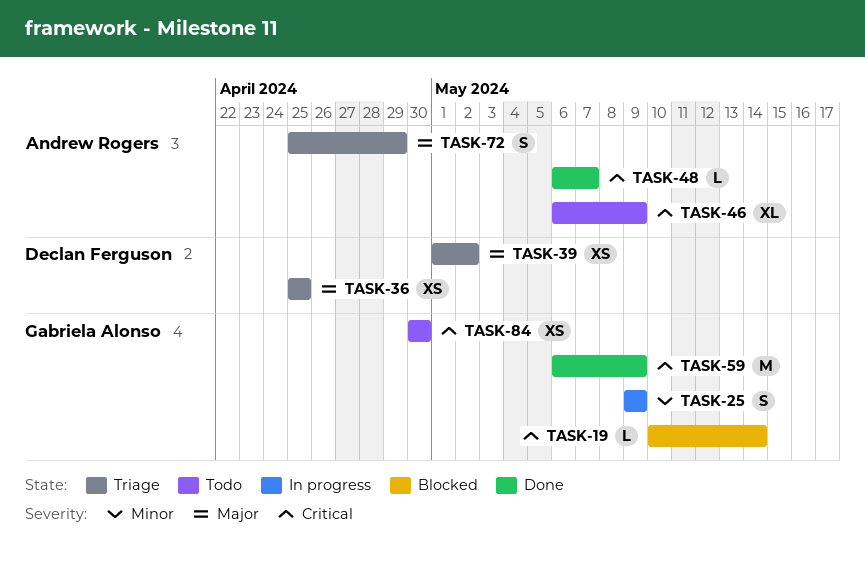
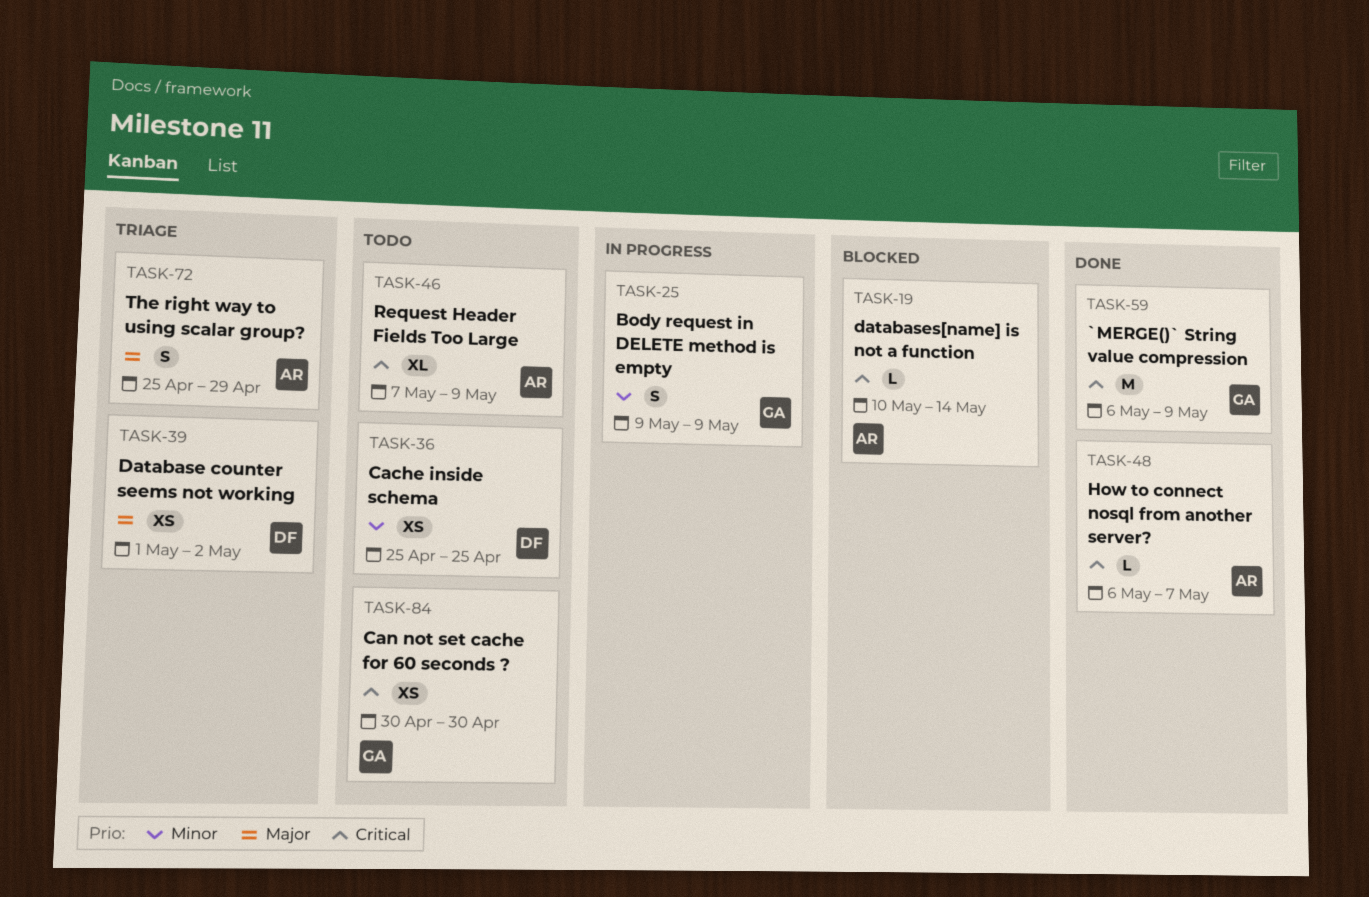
TASK-19, owner: Gabriela Alonso -> Andrew Rogers
TASK-36, status: Triage -> Todo
TASK-36, priority: Major -> Minor
TASK-46, start: May 6 -> May 7

